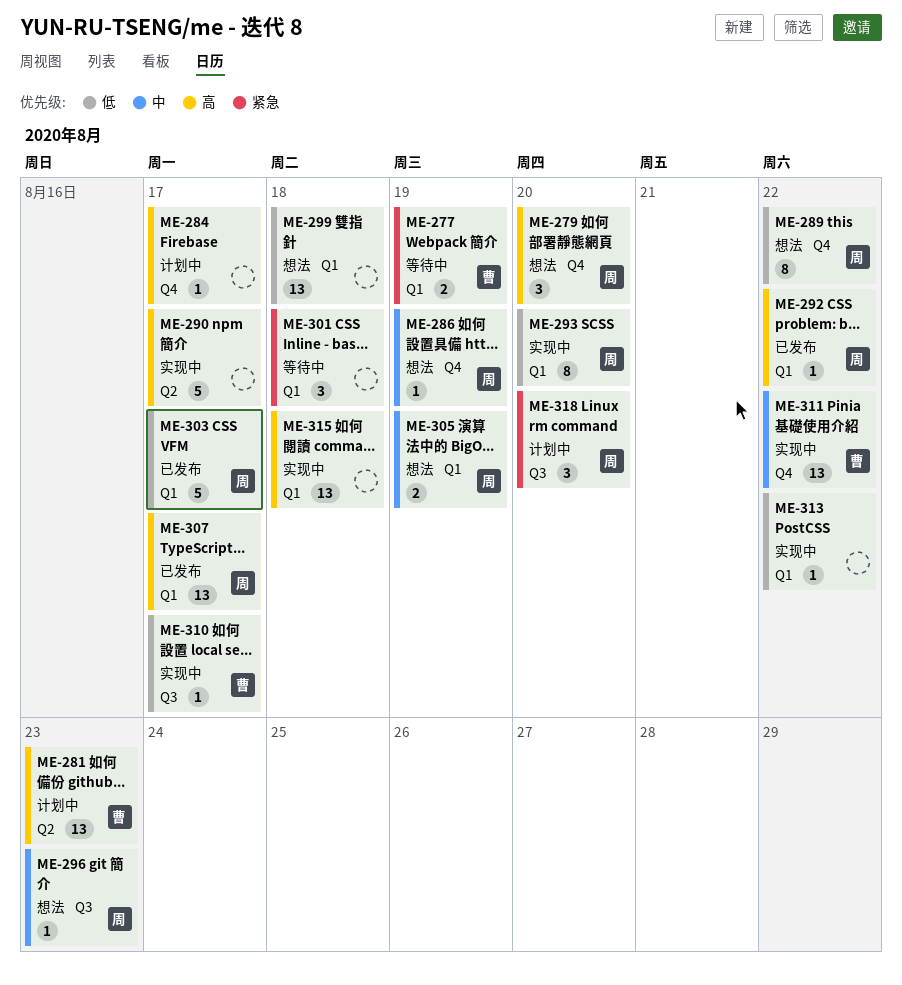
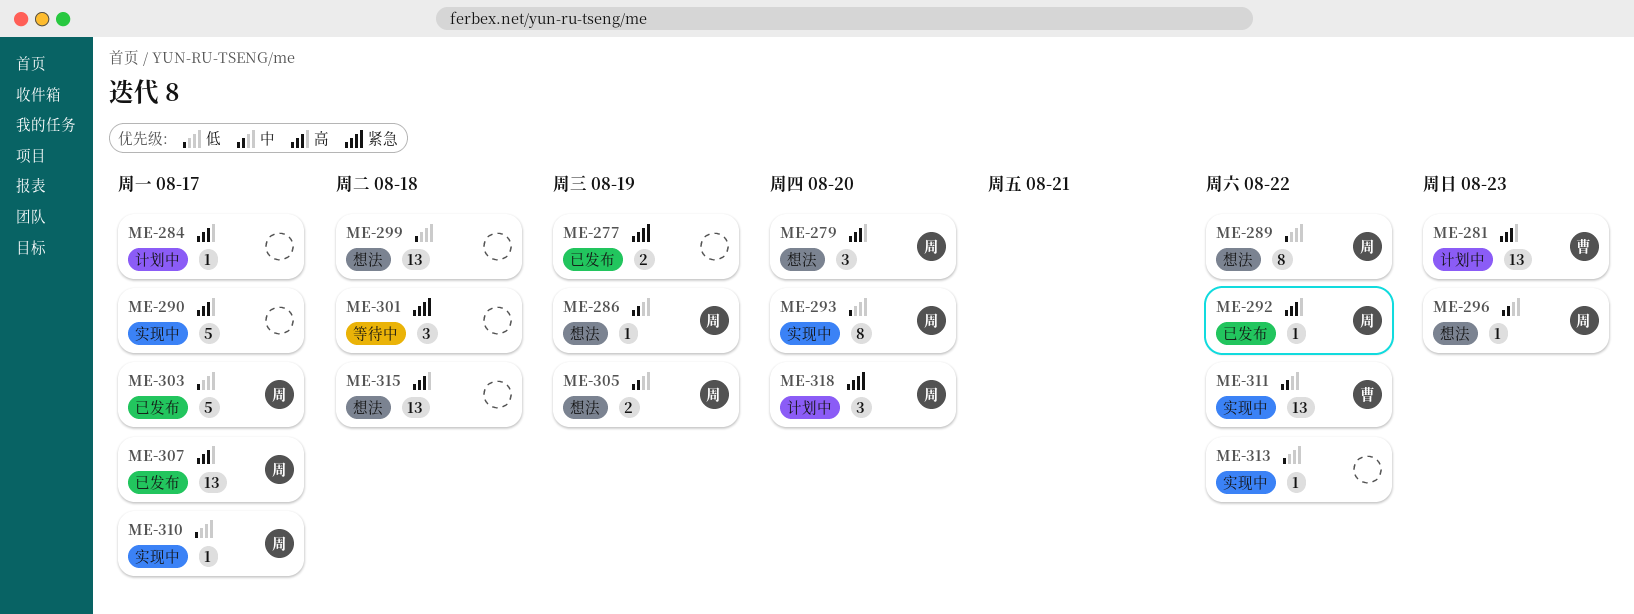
ME-277, status: 等待中 -> 已发布
ME-277, owner: 曹 -> none
ME-310, owner: 曹 -> 周
ME-315, status: 实现中 -> 想法

